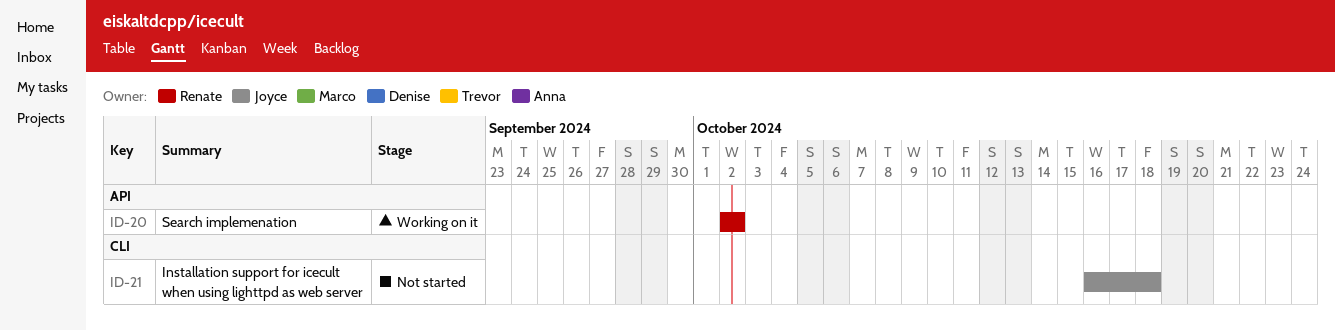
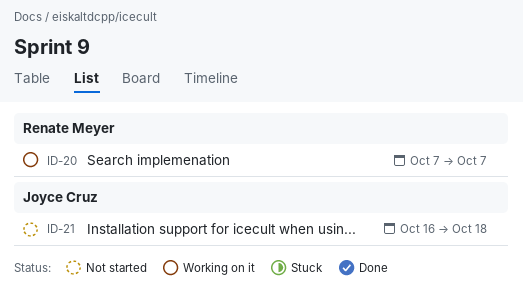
ID-20, start: Oct 2 -> Oct 7
ID-20, due: Oct 2 -> Oct 7

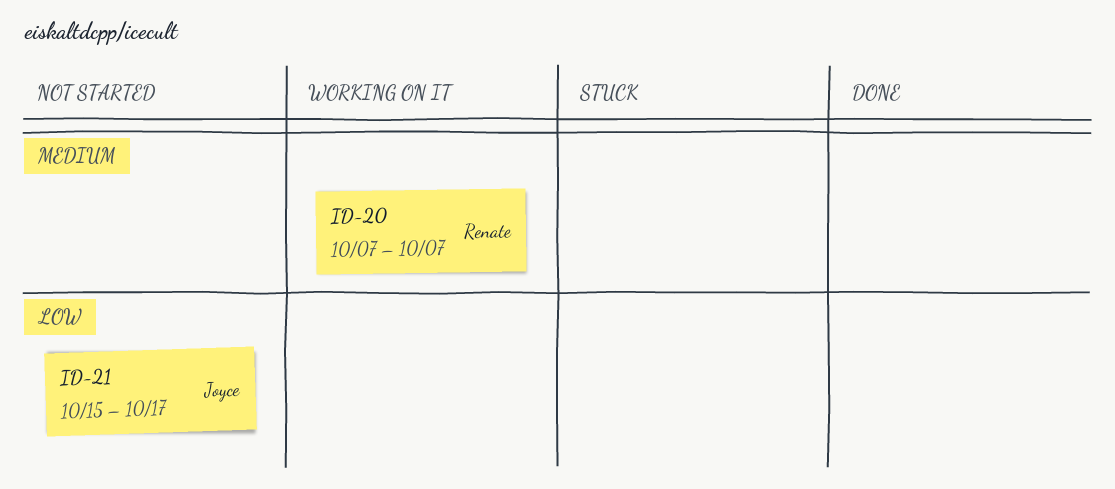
ID-21, start: Oct 16 -> Oct 15
ID-21, due: Oct 18 -> Oct 17

